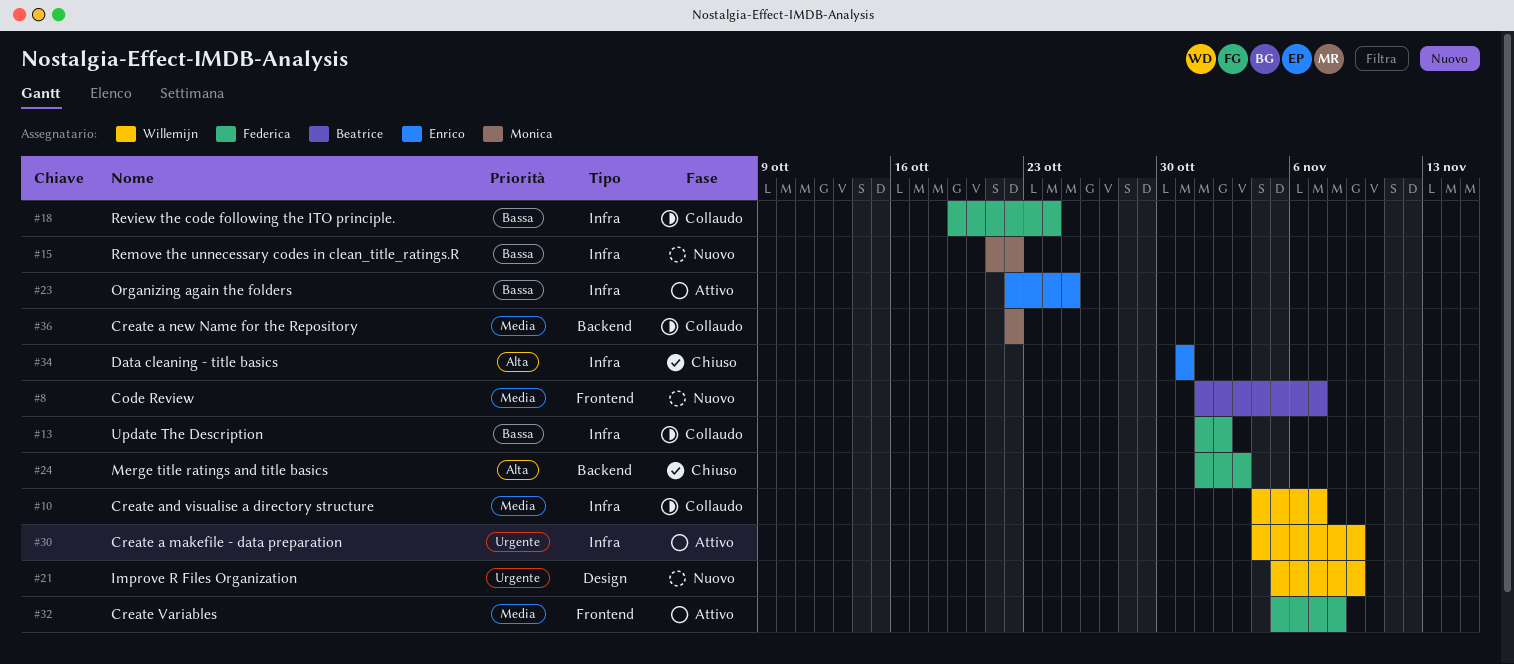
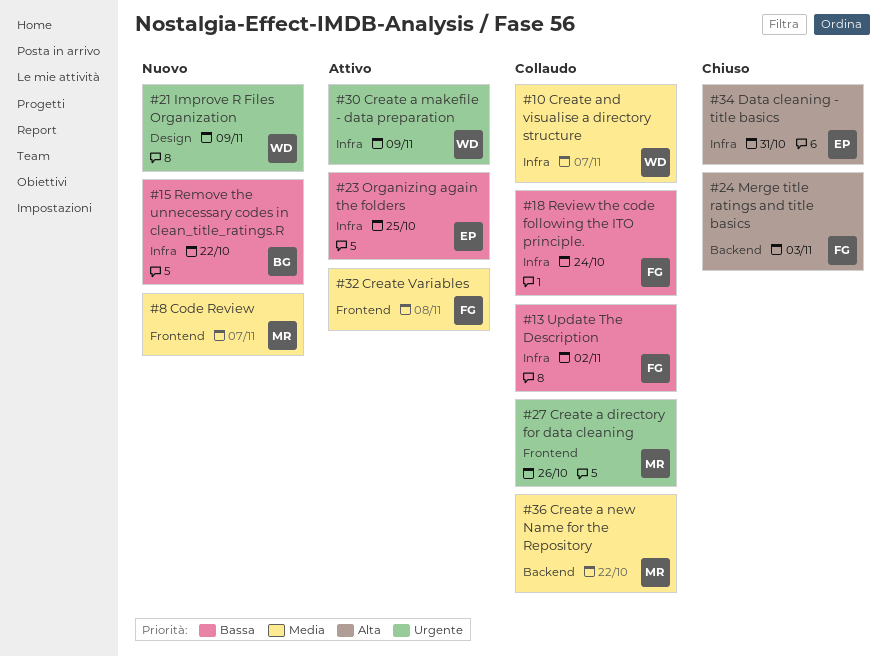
#8, owner: Beatrice -> Monica
#15, owner: Monica -> Beatrice
#27: none -> present

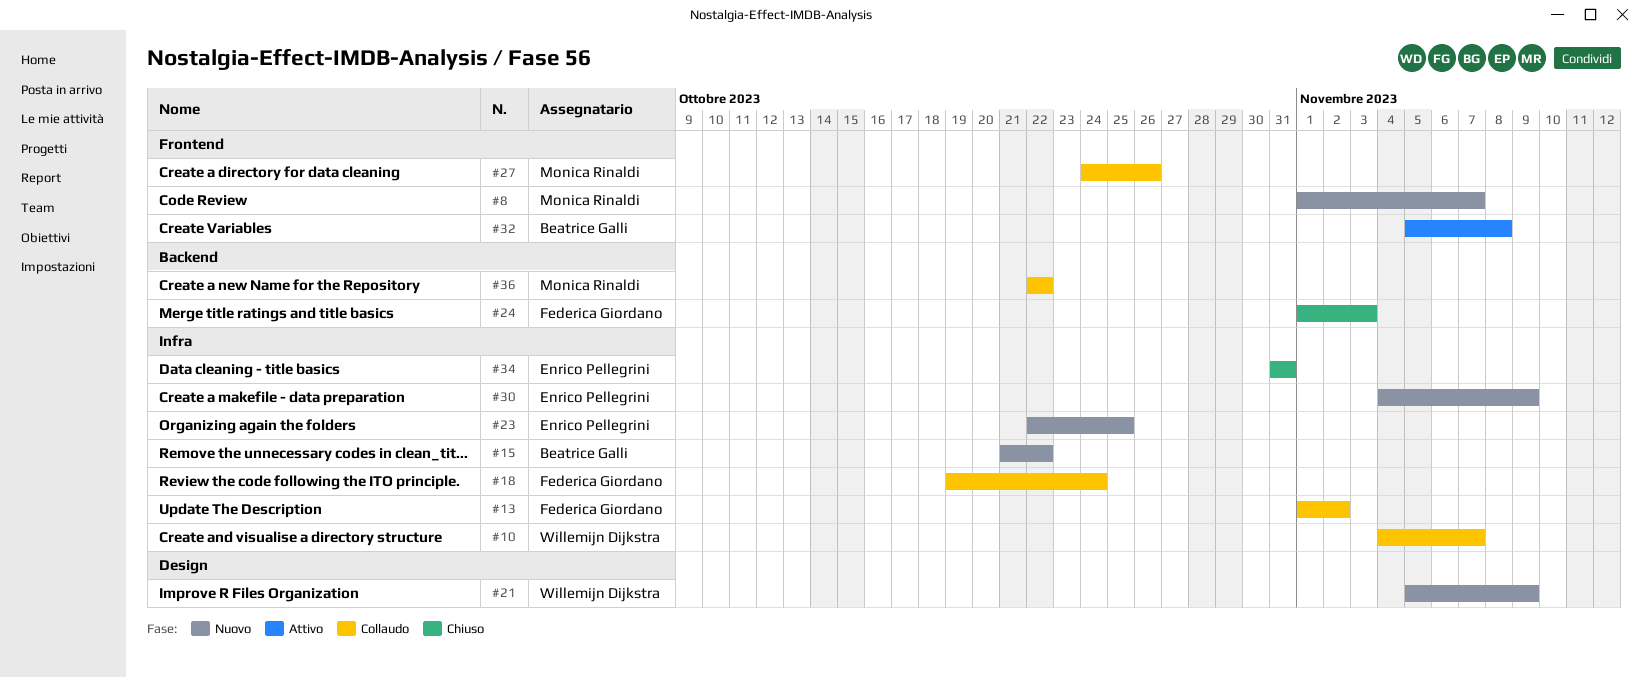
#23, status: Attivo -> Nuovo
#30, status: Attivo -> Nuovo
#30, owner: Willemijn Dijkstra -> Enrico Pellegrini
#32, owner: Federica Giordano -> Beatrice Galli

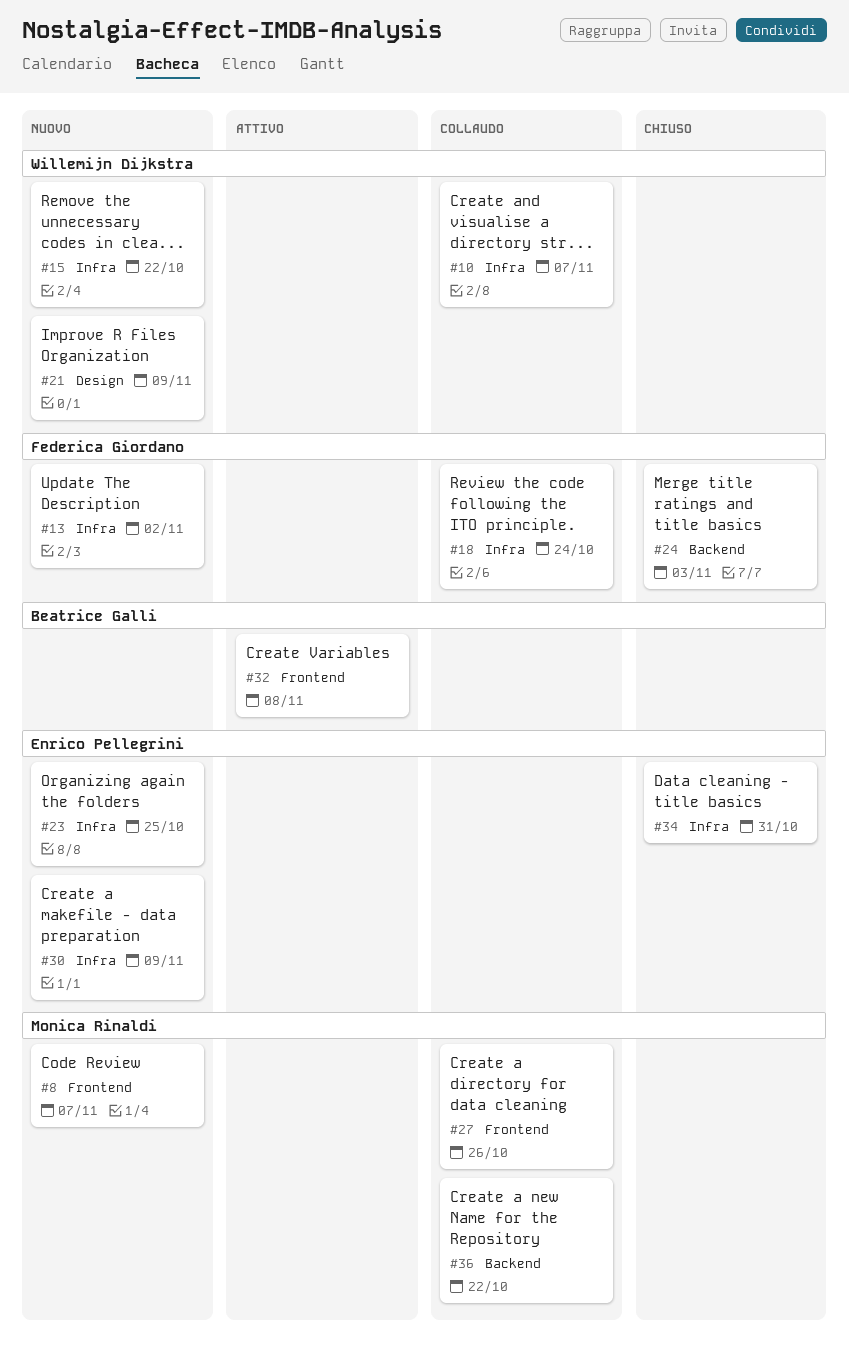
#13, status: Collaudo -> Nuovo
#15, owner: Beatrice Galli -> Willemijn Dijkstra

